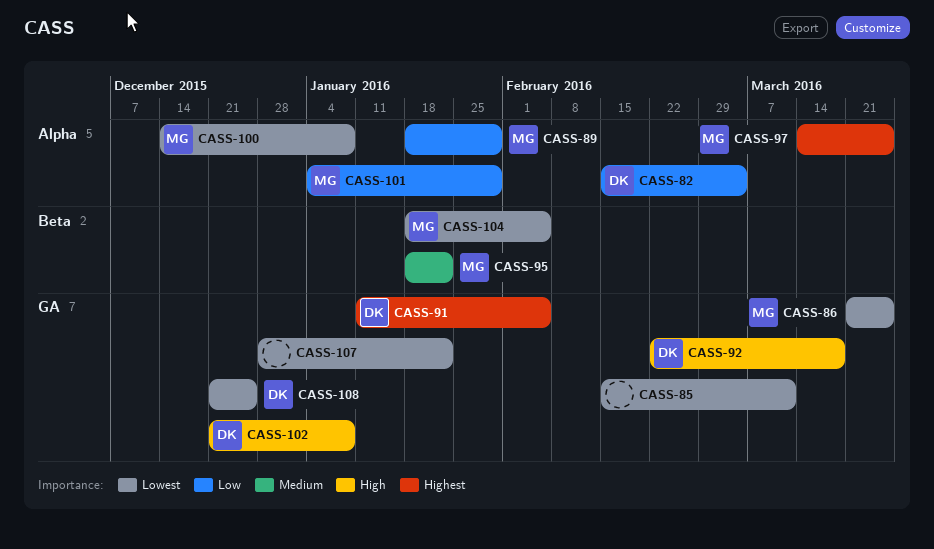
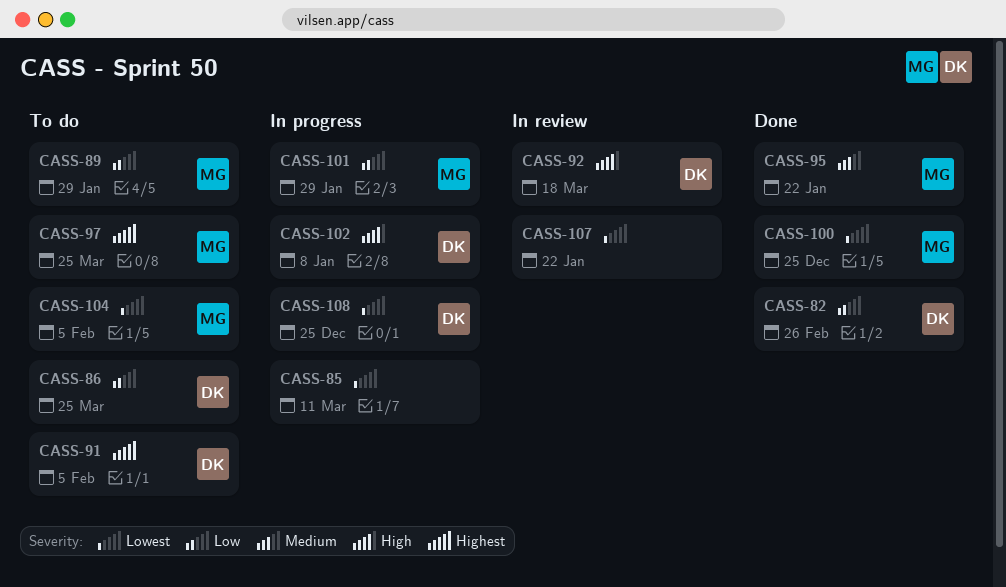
CASS-82, due: Mar 4 -> Feb 26
CASS-86, owner: MG -> DK
CASS-86, priority: Lowest -> Low
CASS-100, due: Jan 8 -> Dec 25

